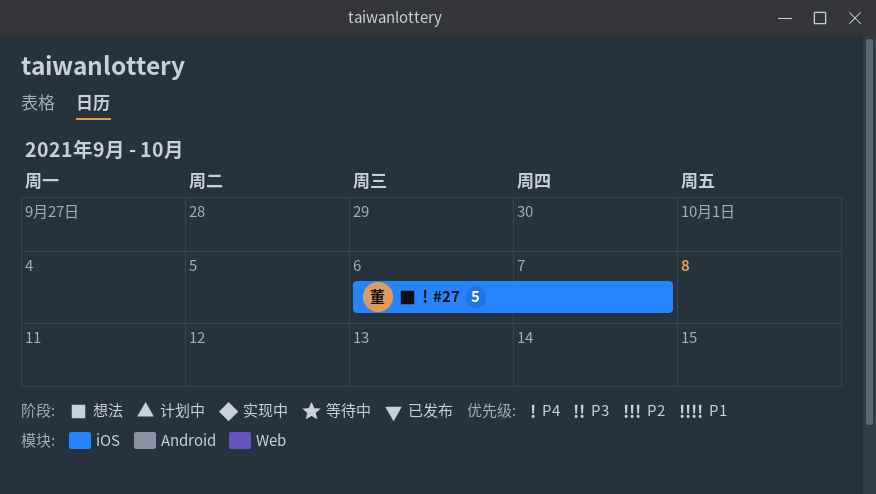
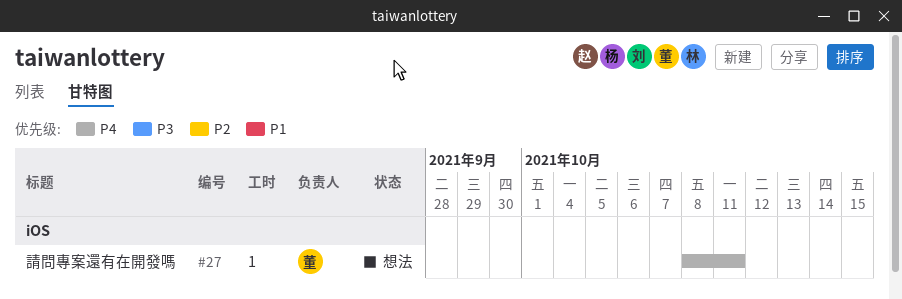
#27, estimate: 5 -> 1
#27, start: Oct 6 -> Oct 8
#27, due: Oct 7 -> Oct 11

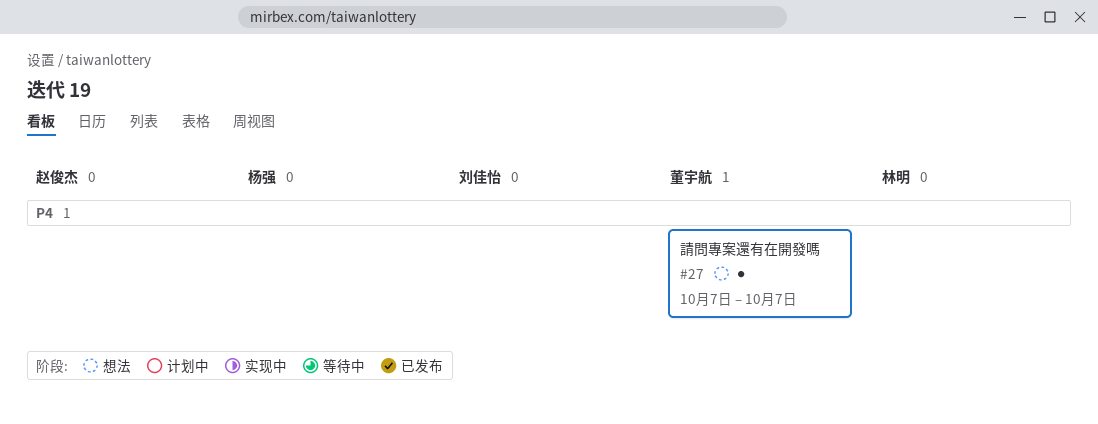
#27, start: Oct 8 -> Oct 7
#27, due: Oct 11 -> Oct 7

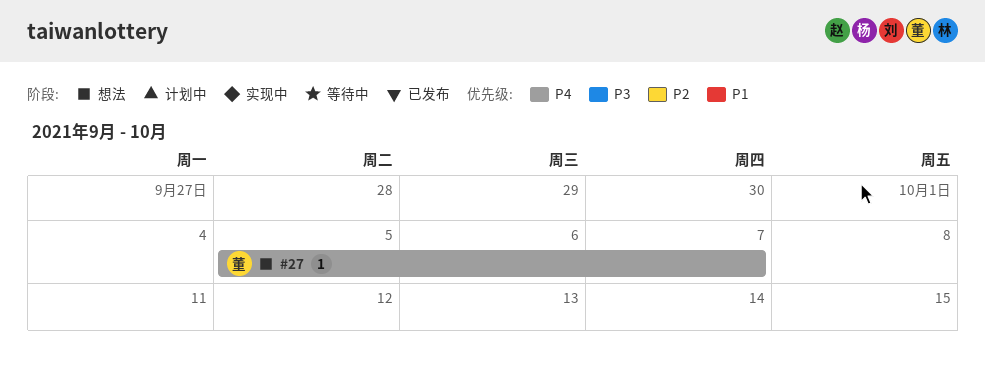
#27, start: Oct 7 -> Oct 5

